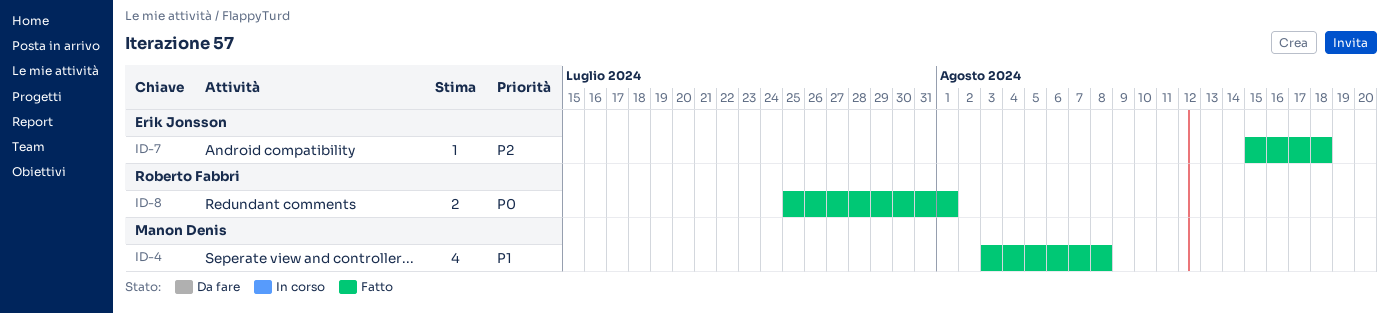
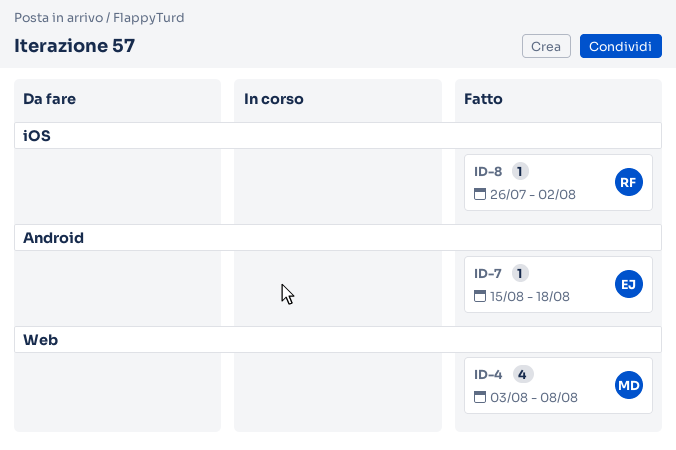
ID-8, estimate: 2 -> 1
ID-8, start: Jul 25 -> Jul 26
ID-8, due: Aug 1 -> Aug 2

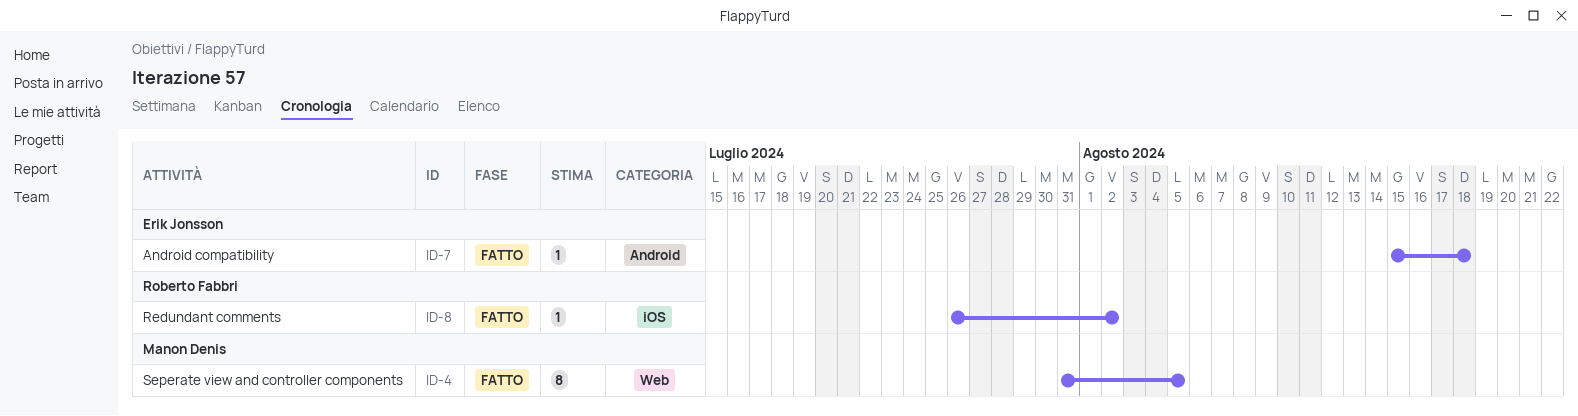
ID-4, estimate: 4 -> 8
ID-4, start: Aug 3 -> Jul 31
ID-4, due: Aug 8 -> Aug 5

